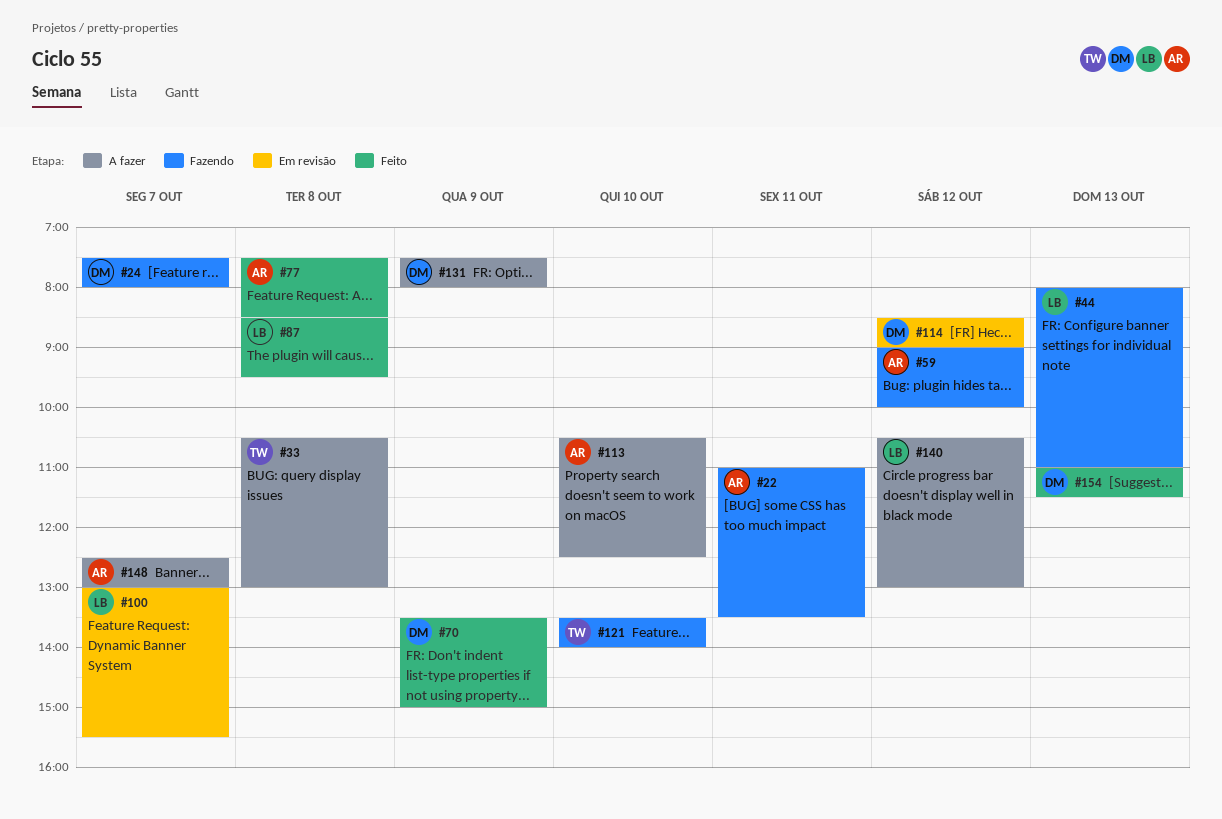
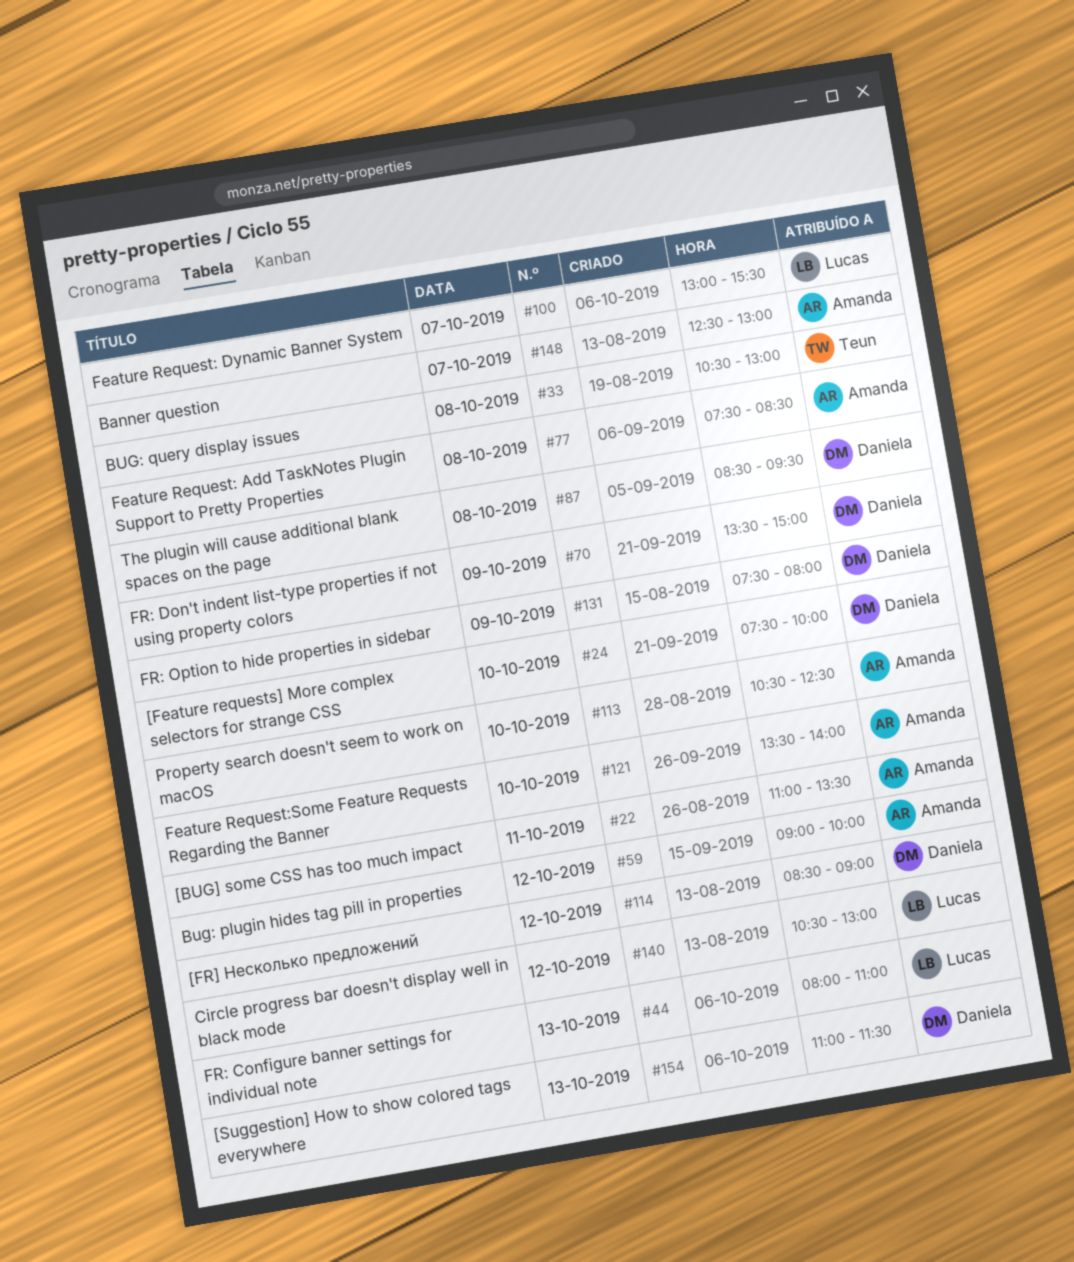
#24, day: Oct 7 -> Oct 10
#24, ends: 08:00 -> 10:00
#87, owner: Lucas -> Daniela
#121, owner: Teun -> Amanda

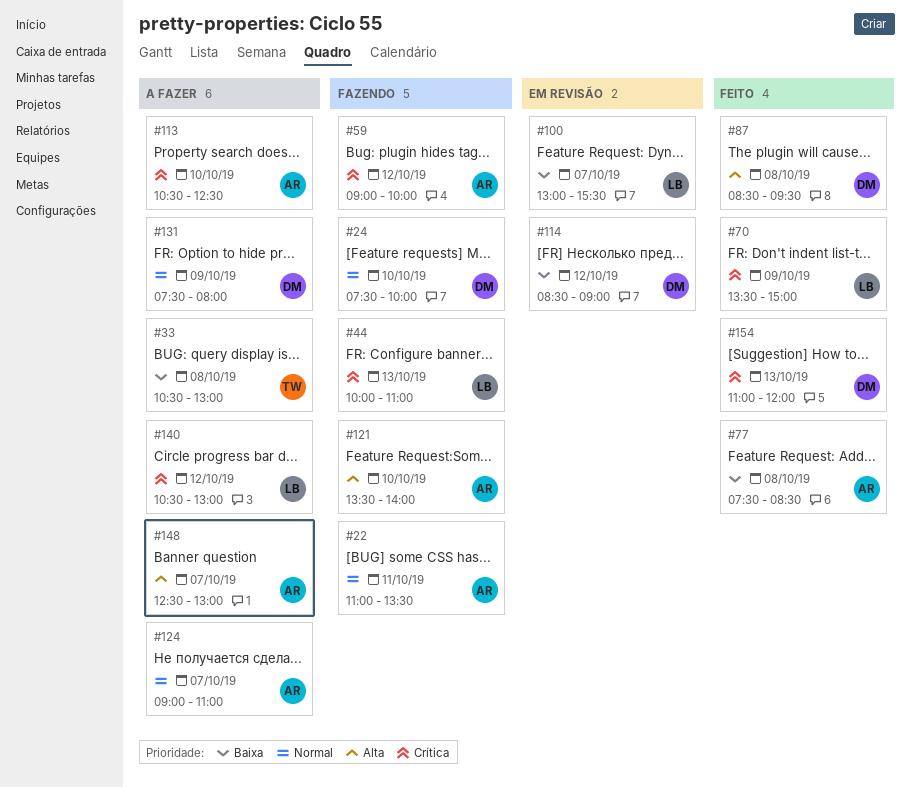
#44, begins: 08:00 -> 10:00
#70, owner: Daniela -> Lucas
#124: none -> present
#154, ends: 11:30 -> 12:00

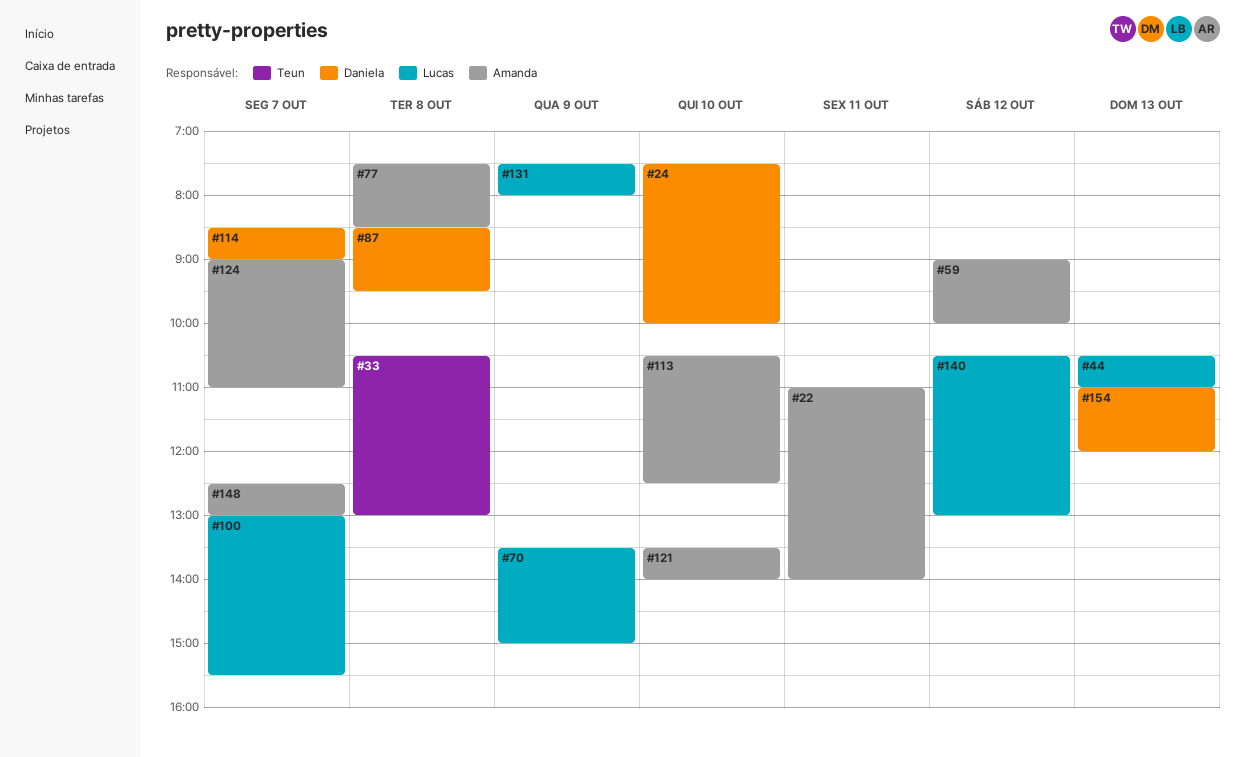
#22, ends: 13:30 -> 14:00
#44, begins: 10:00 -> 10:30
#114, day: Oct 12 -> Oct 7
#131, owner: Daniela -> Lucas

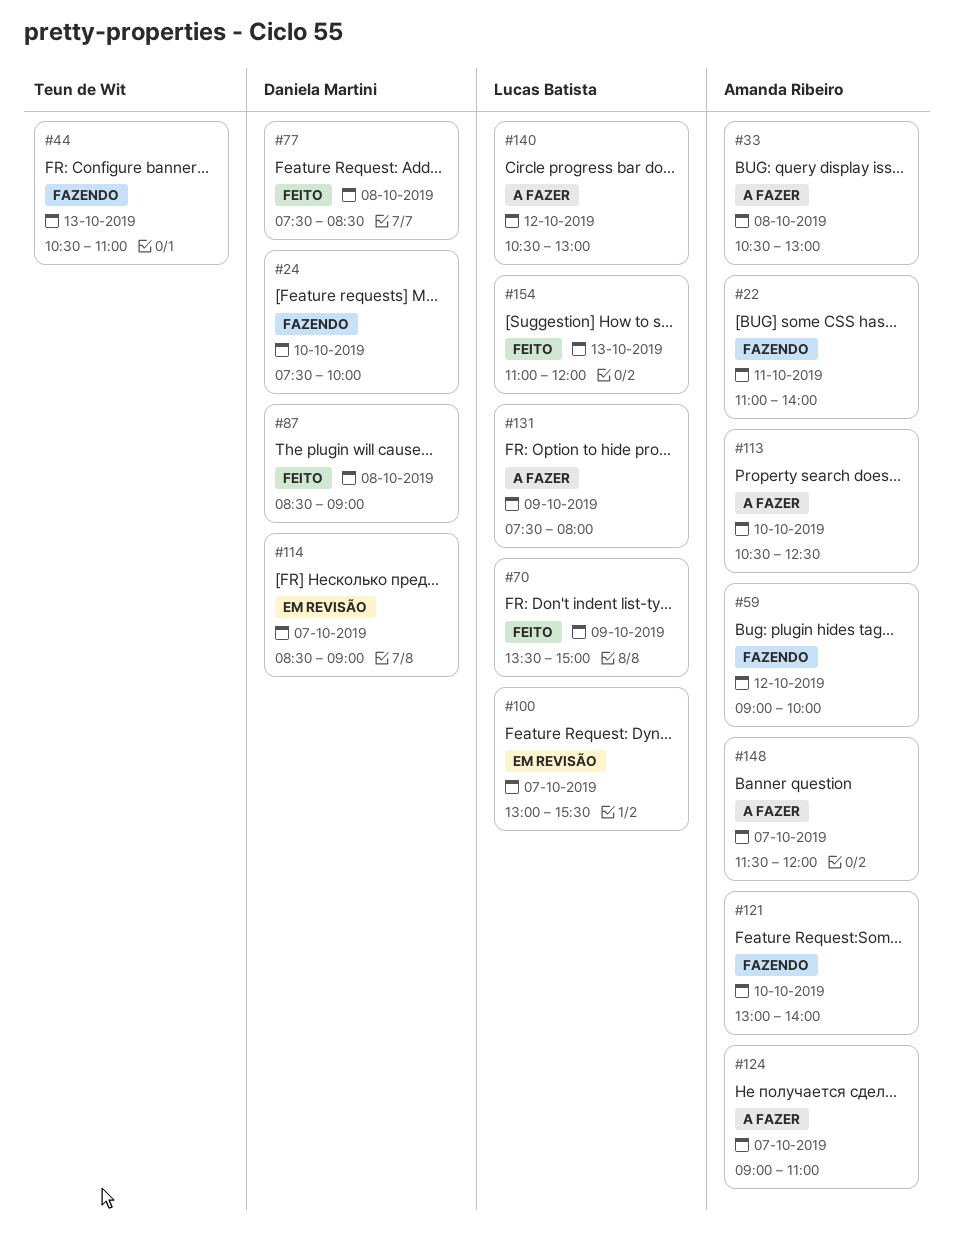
#33, owner: Teun de Wit -> Amanda Ribeiro
#44, owner: Lucas Batista -> Teun de Wit
#77, owner: Amanda Ribeiro -> Daniela Martini
#87, ends: 09:30 -> 09:00
#121, begins: 13:30 -> 13:00
#148, begins: 12:30 -> 11:30
#148, ends: 13:00 -> 12:00
#154, owner: Daniela Martini -> Lucas Batista

